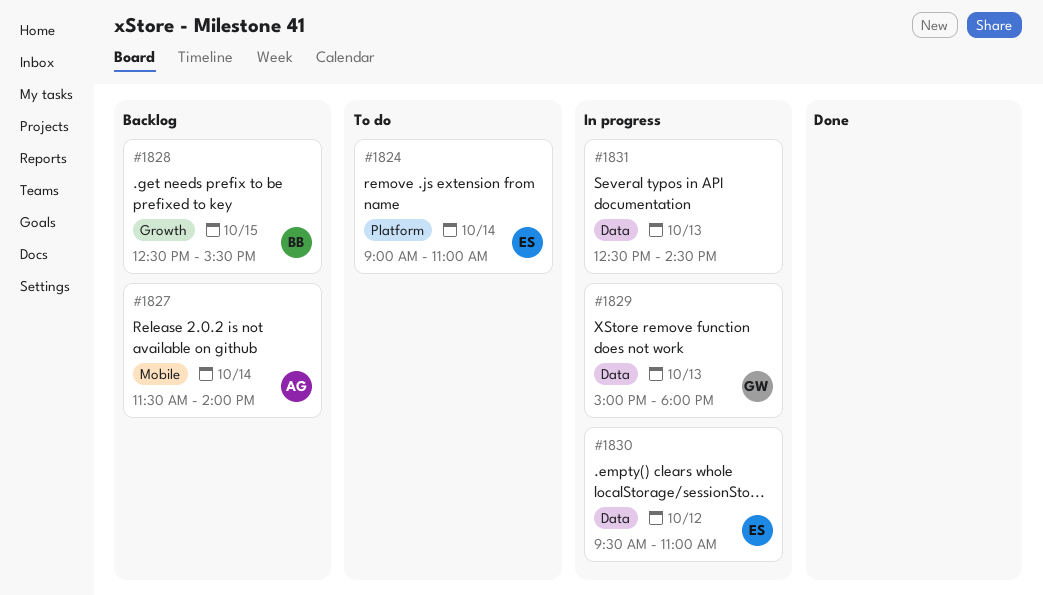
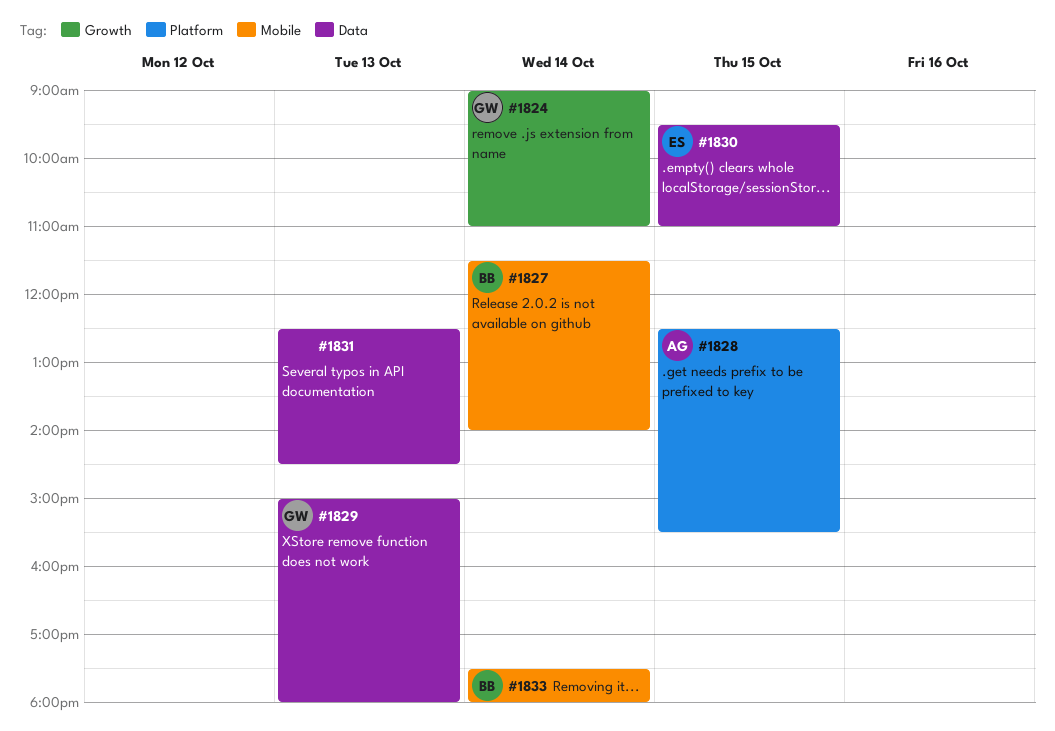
#1824, owner: ES -> GW
#1824, label: Platform -> Growth
#1827, owner: AG -> BB
#1828, owner: BB -> AG
#1828, label: Growth -> Platform
#1830, day: Oct 12 -> Oct 15
#1833: none -> present

